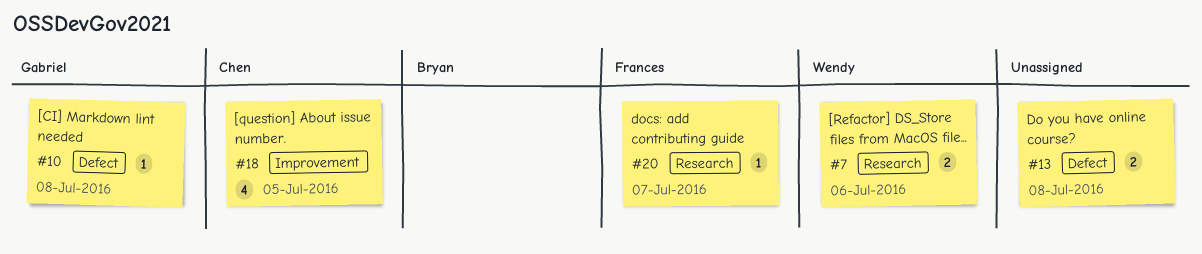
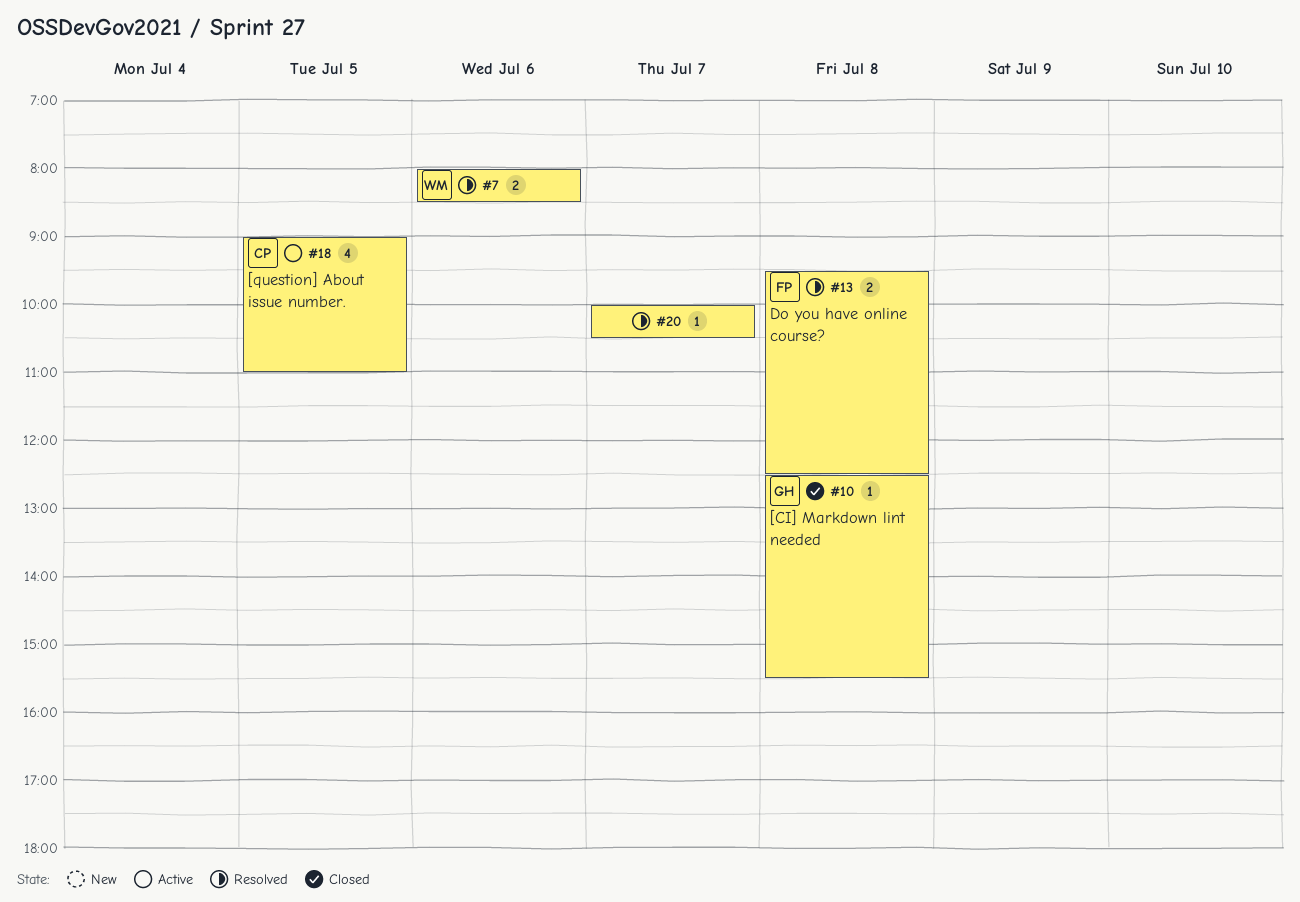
#13, owner: none -> Frances
#20, owner: Frances -> none

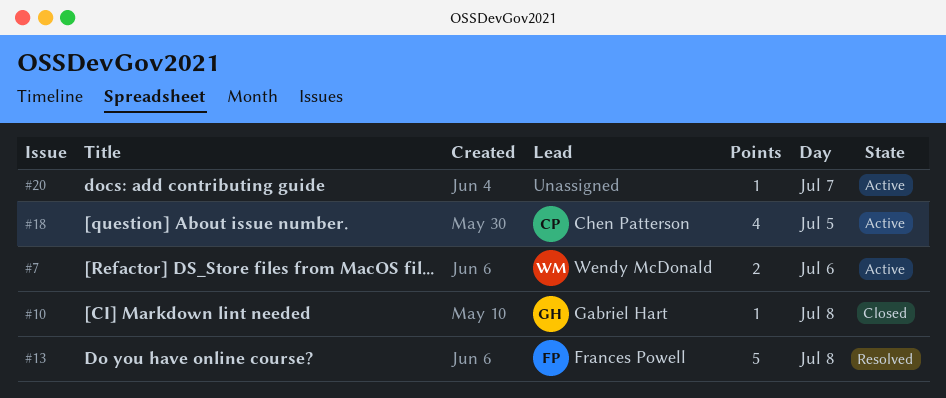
#7, status: Resolved -> Active
#13, estimate: 2 -> 5
#20, status: Resolved -> Active

